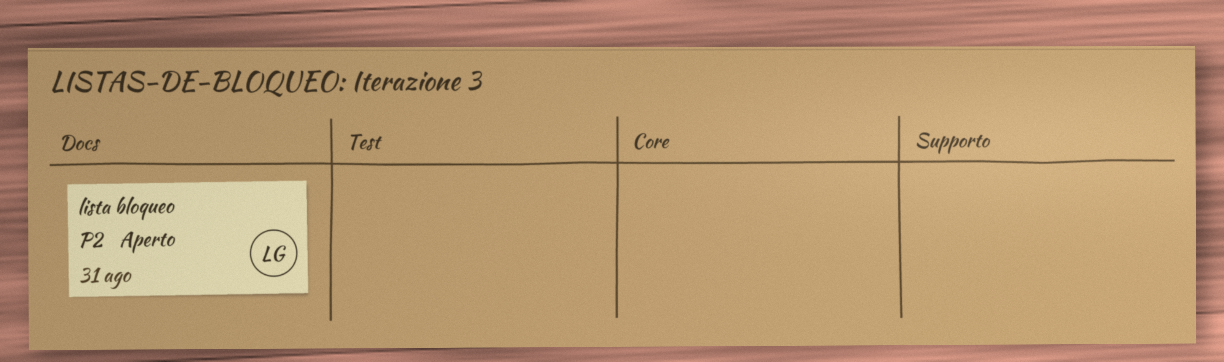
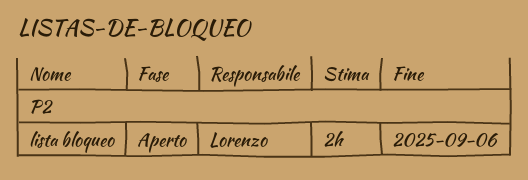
lista bloqueo, due: Aug 31 -> Sep 6

